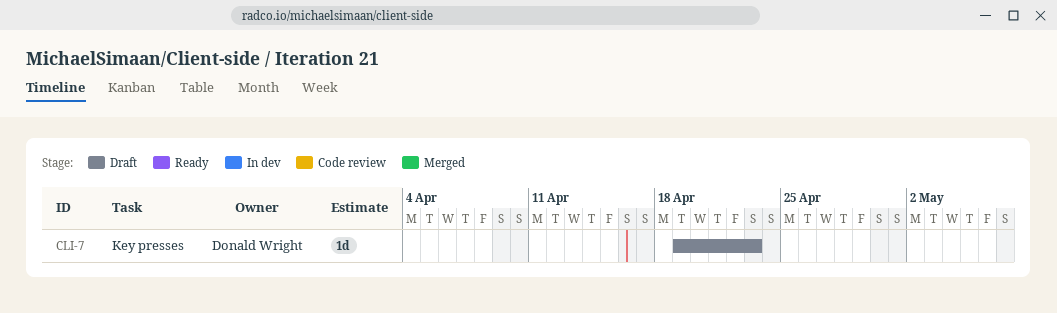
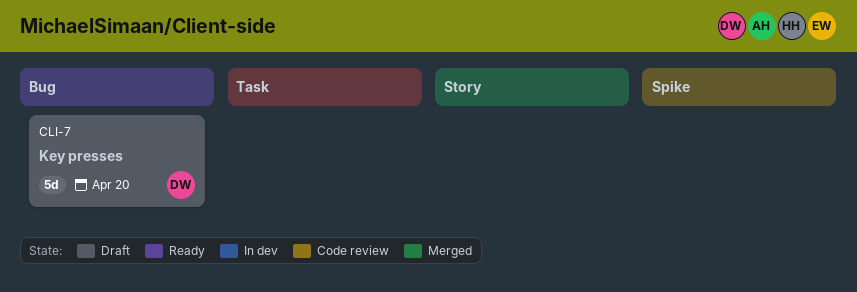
CLI-7, estimate: 1d -> 5d
CLI-7, due: Apr 23 -> Apr 20

